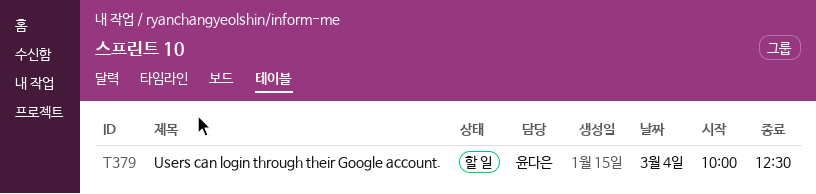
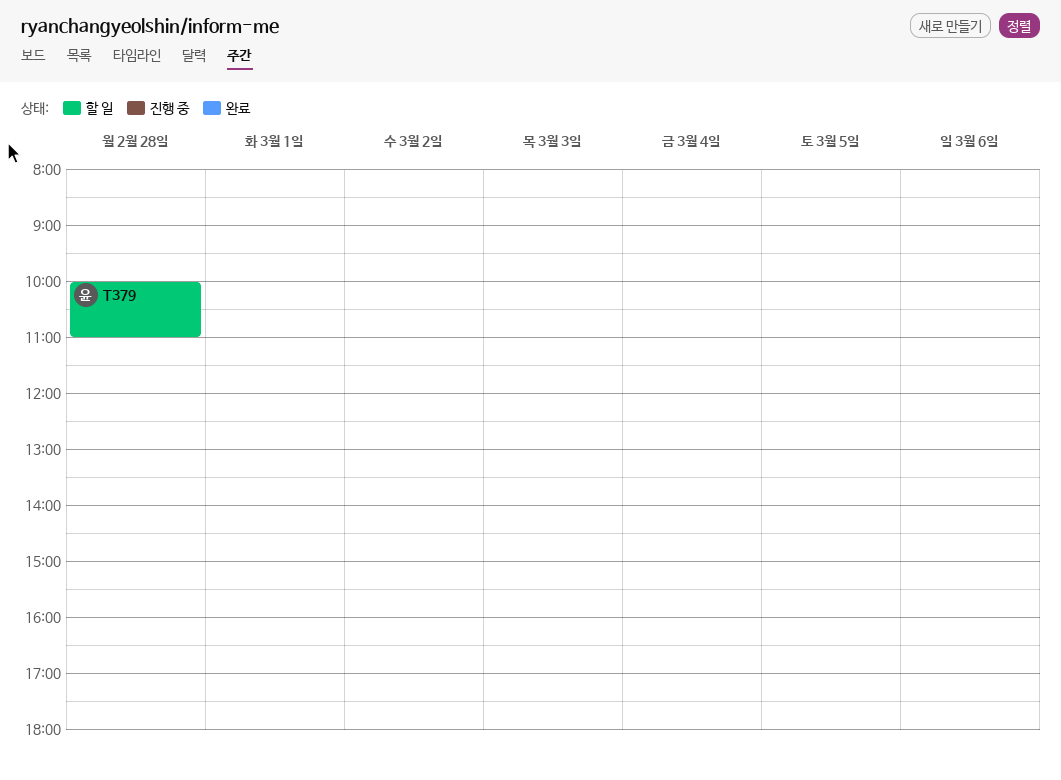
T379, day: Mar 4 -> Feb 28
T379, ends: 12:30 -> 11:00

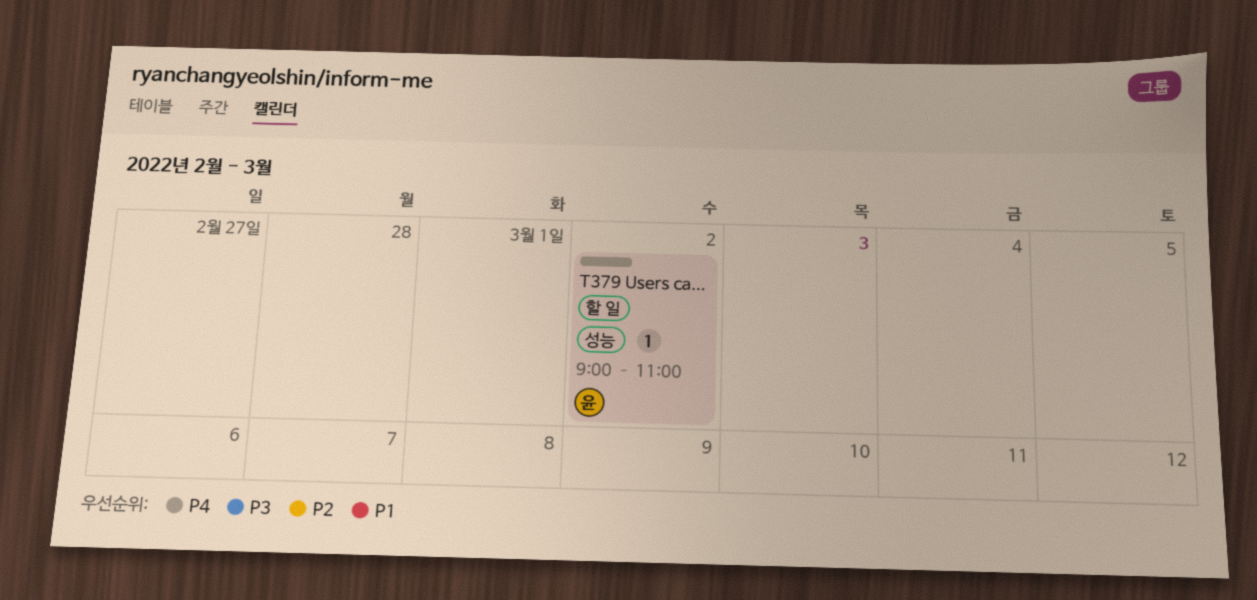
T379, day: Feb 28 -> Mar 2
T379, begins: 10:00 -> 09:00

